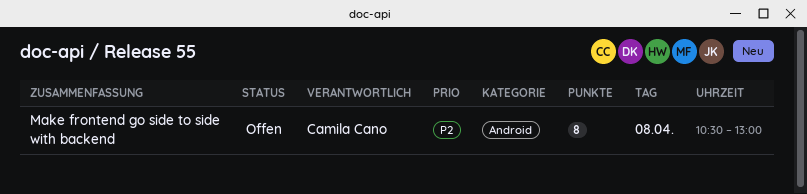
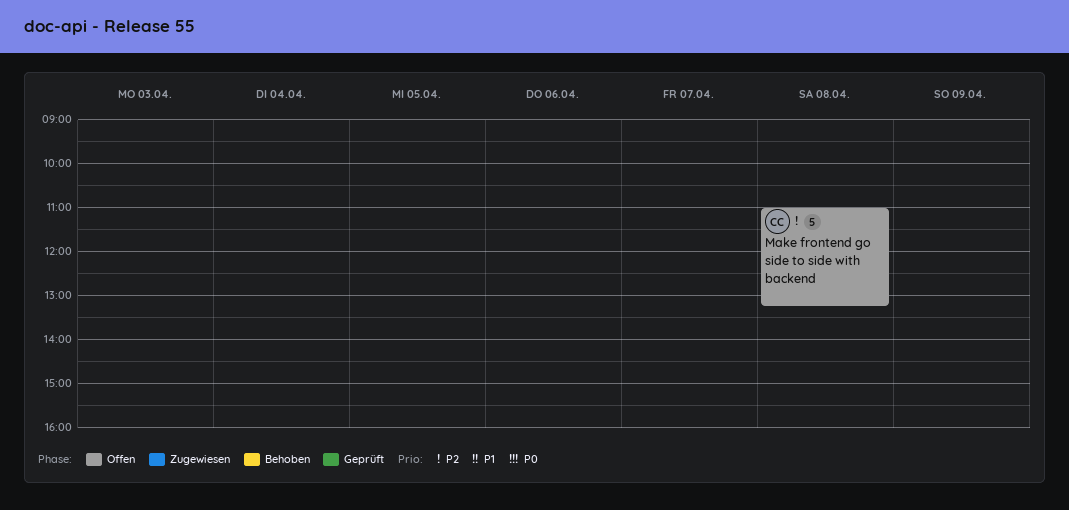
Make frontend go side to side with backend, estimate: 8 -> 5
Make frontend go side to side with backend, begins: 10:30 -> 11:00
Make frontend go side to side with backend, ends: 13:00 -> 13:15

